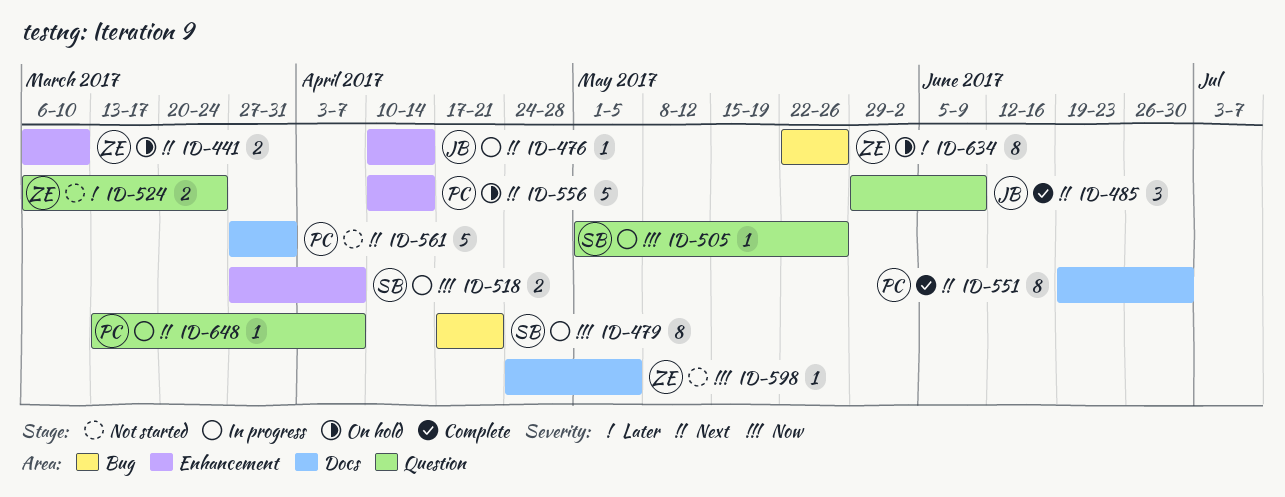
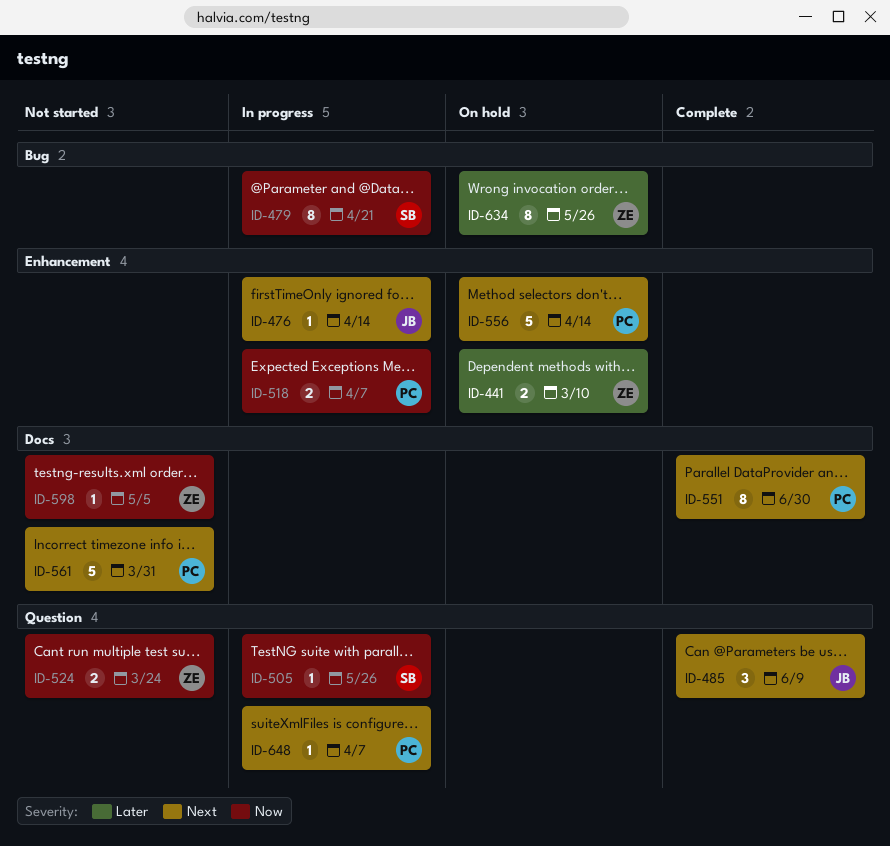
ID-441, priority: Next -> Later
ID-518, owner: SB -> PC
ID-524, priority: Later -> Now

